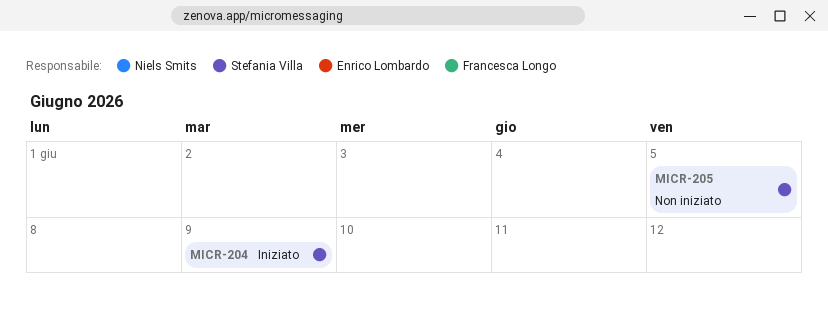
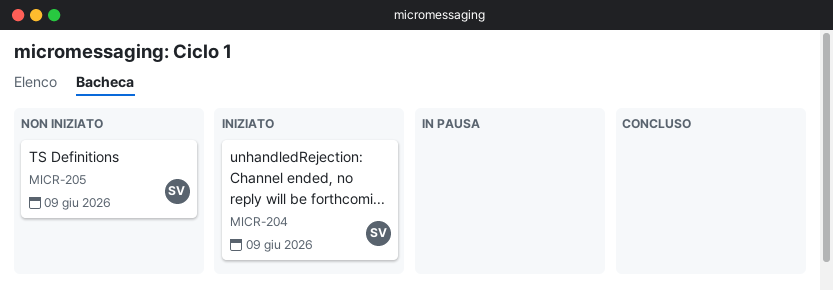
MICR-205, due: Jun 5 -> Jun 9

